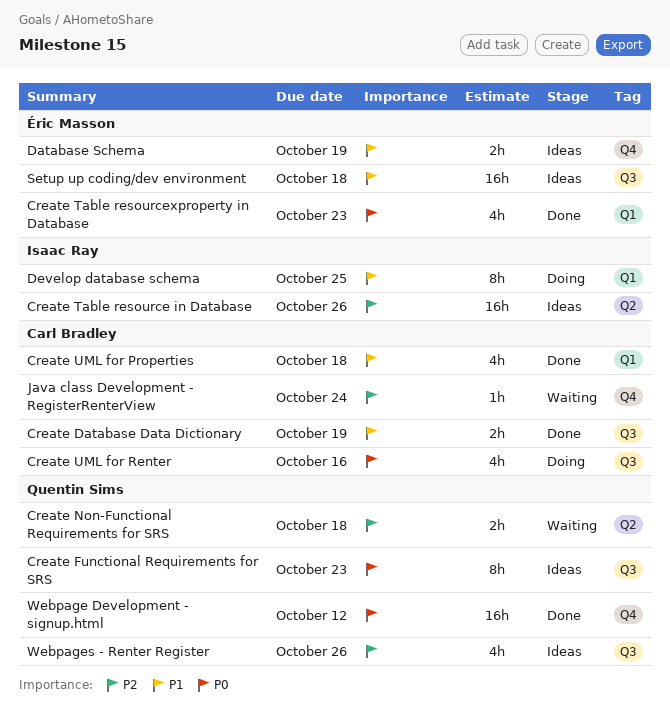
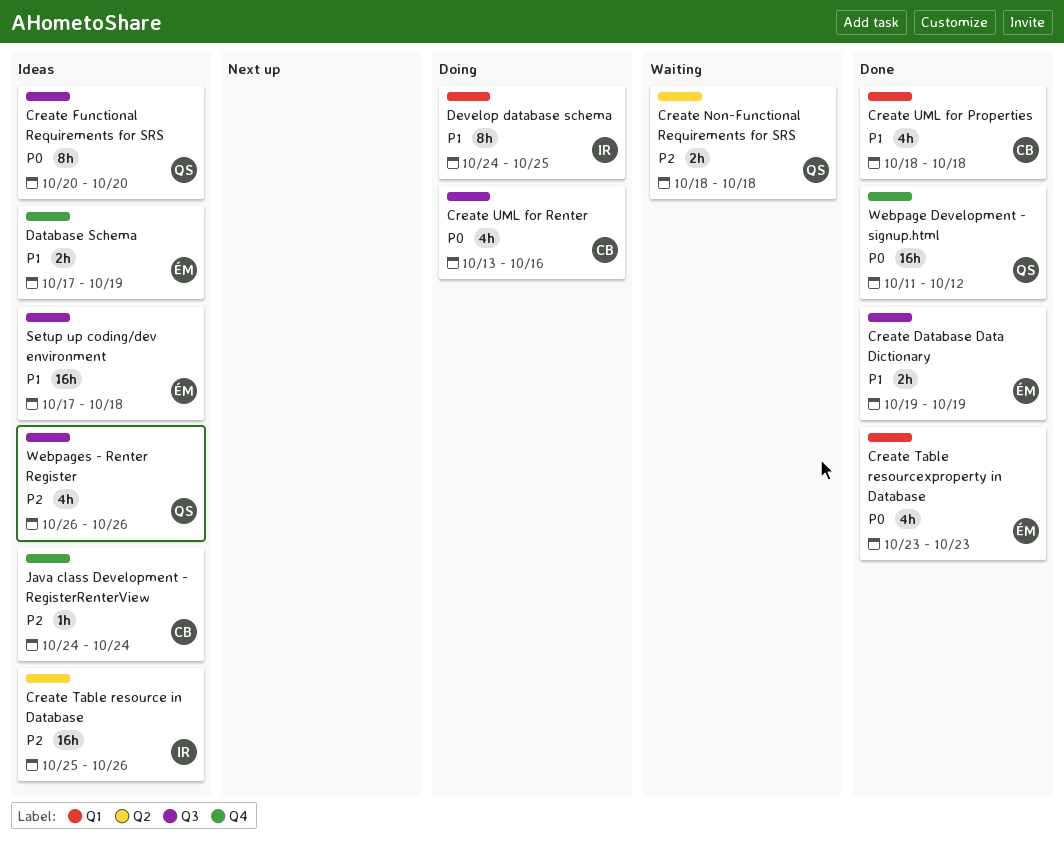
Create Database Data Dictionary, owner: Carl Bradley -> Éric Masson
Create Functional Requirements for SRS, due: Oct 23 -> Oct 20
Java class Development - RegisterRenterView, status: Waiting -> Ideas

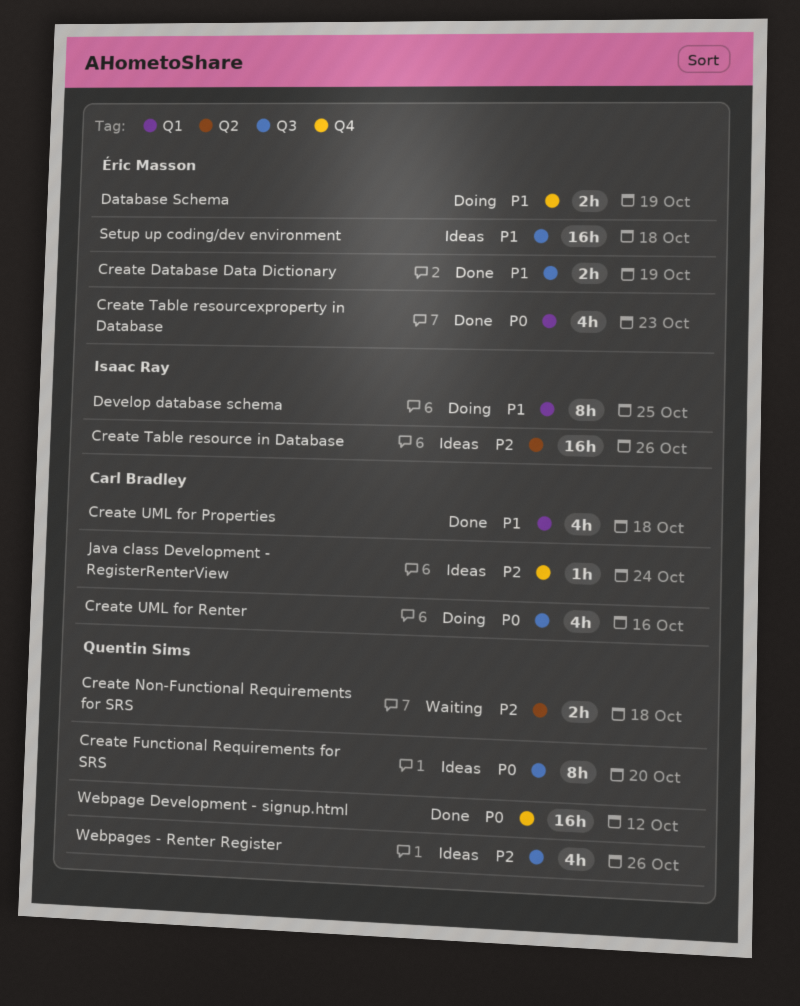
Database Schema, status: Ideas -> Doing

